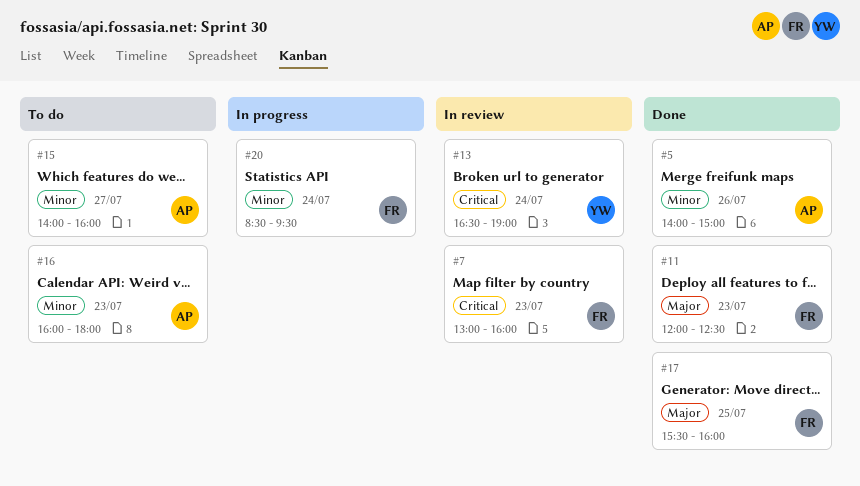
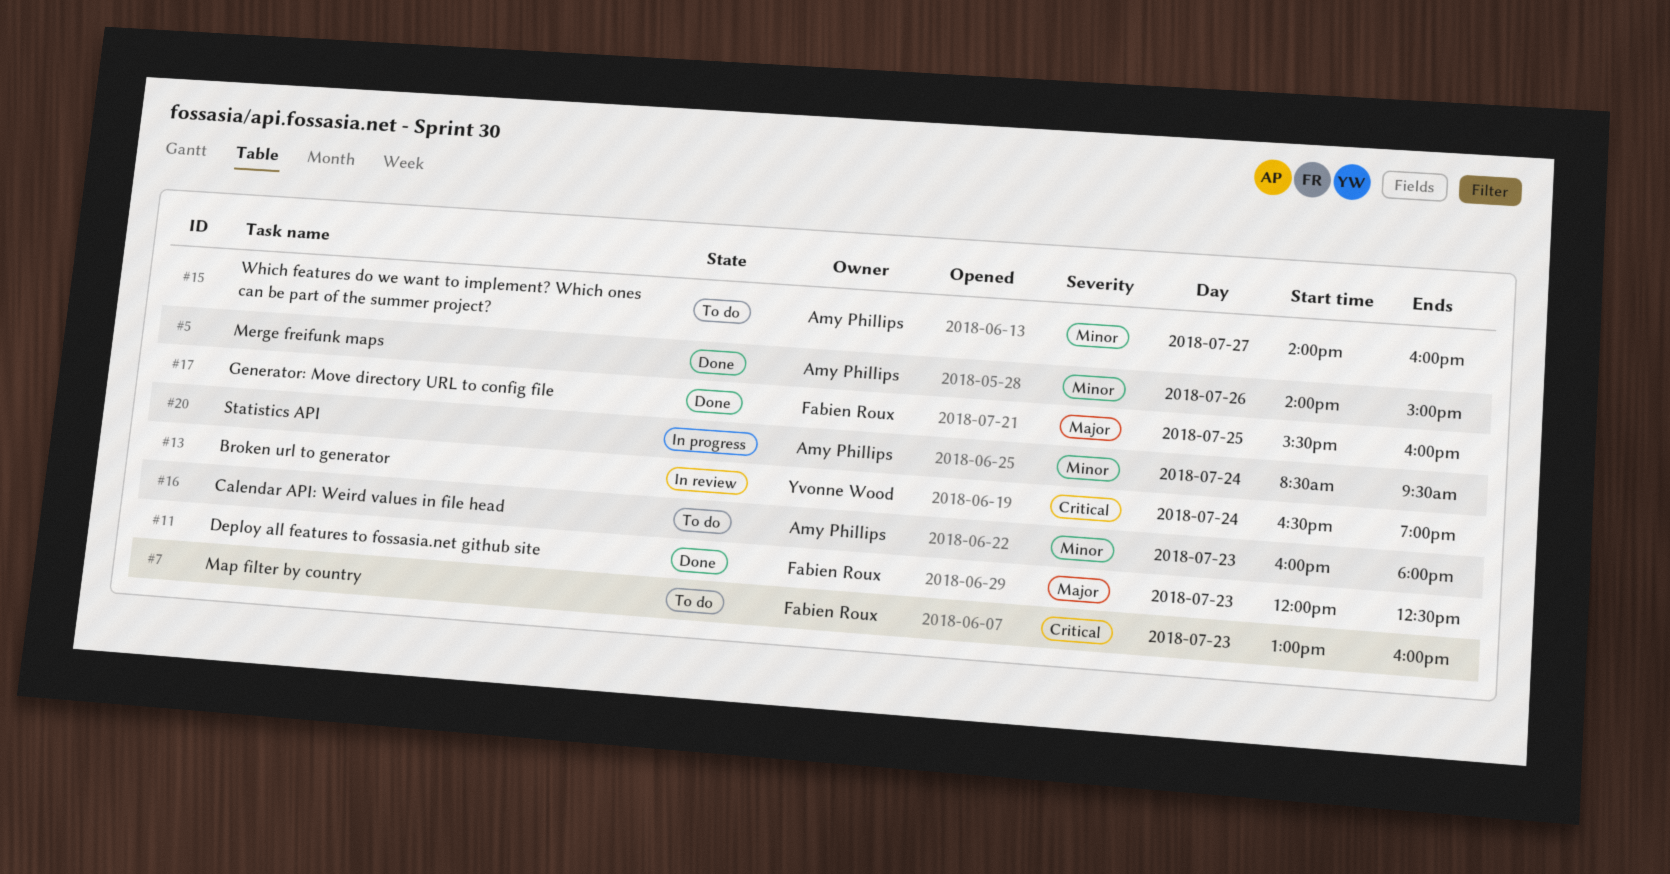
#7, status: In review -> To do
#20, owner: Fabien Roux -> Amy Phillips

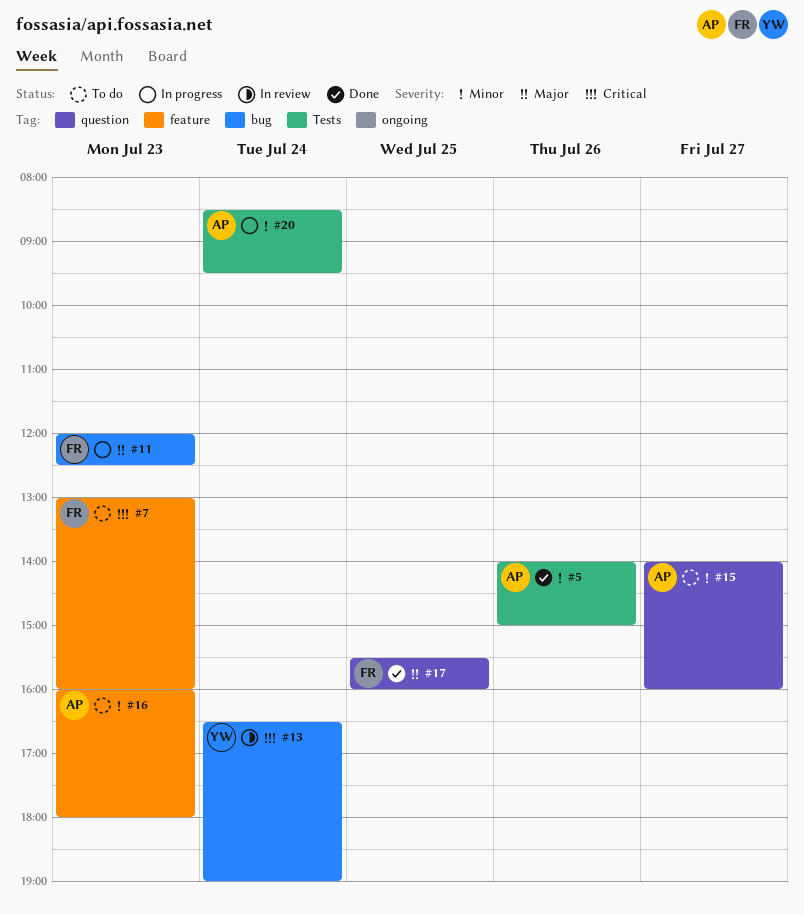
#11, status: Done -> In progress

